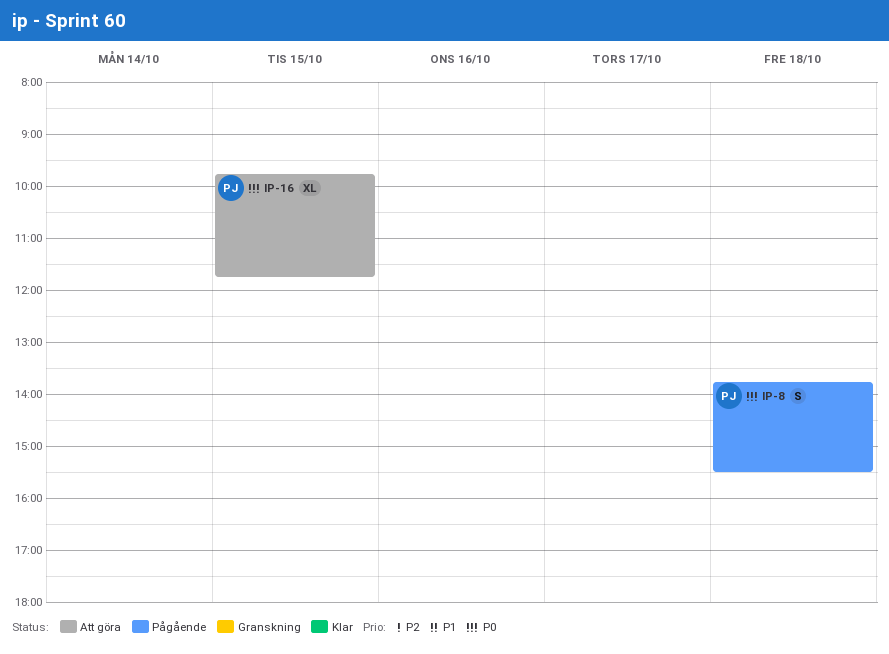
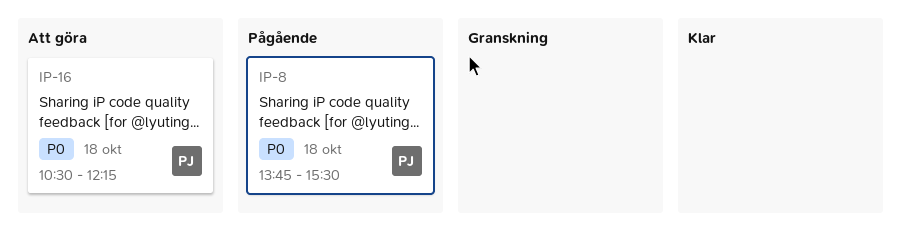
IP-16, day: Oct 15 -> Oct 18
IP-16, begins: 09:45 -> 10:30
IP-16, ends: 11:45 -> 12:15

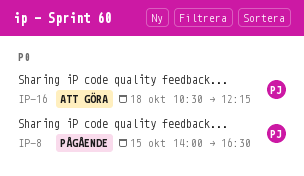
IP-8, day: Oct 18 -> Oct 15
IP-8, begins: 13:45 -> 14:00
IP-8, ends: 15:30 -> 16:30

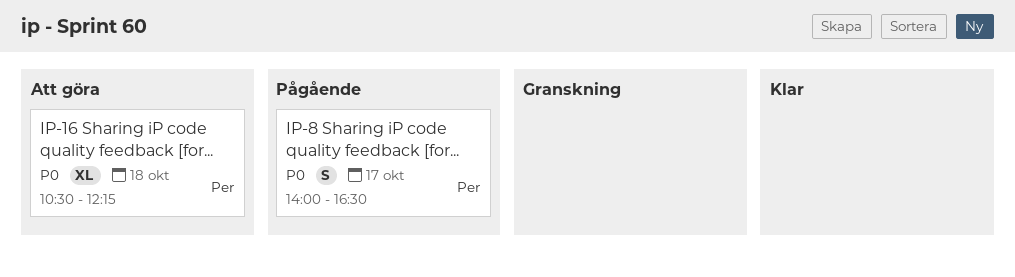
IP-8, day: Oct 15 -> Oct 17

